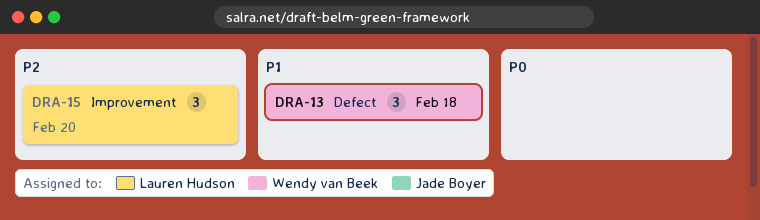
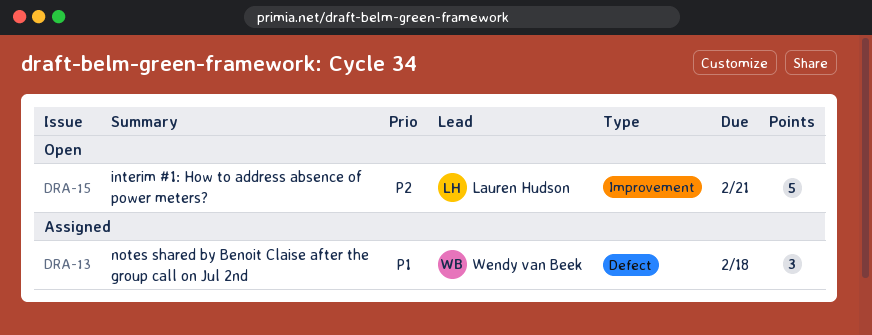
DRA-15, estimate: 3 -> 5
DRA-15, due: Feb 20 -> Feb 21

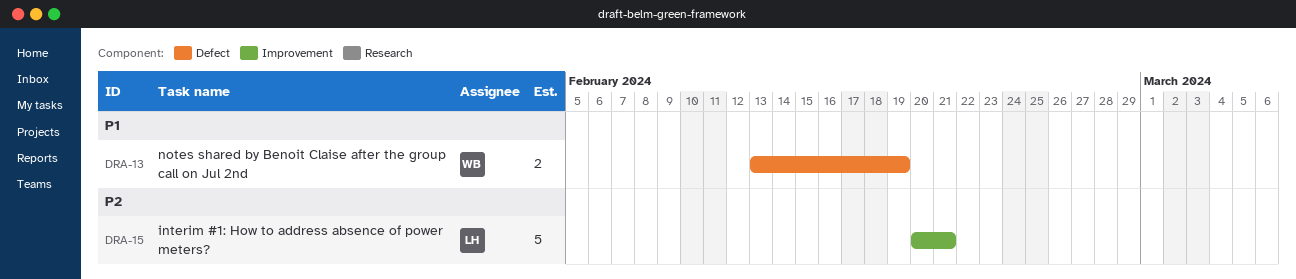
DRA-13, estimate: 3 -> 2
DRA-13, due: Feb 18 -> Feb 19

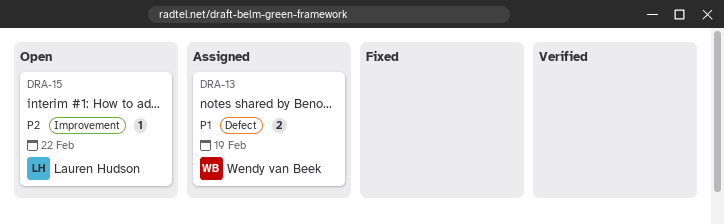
DRA-15, estimate: 5 -> 1
DRA-15, due: Feb 21 -> Feb 22

